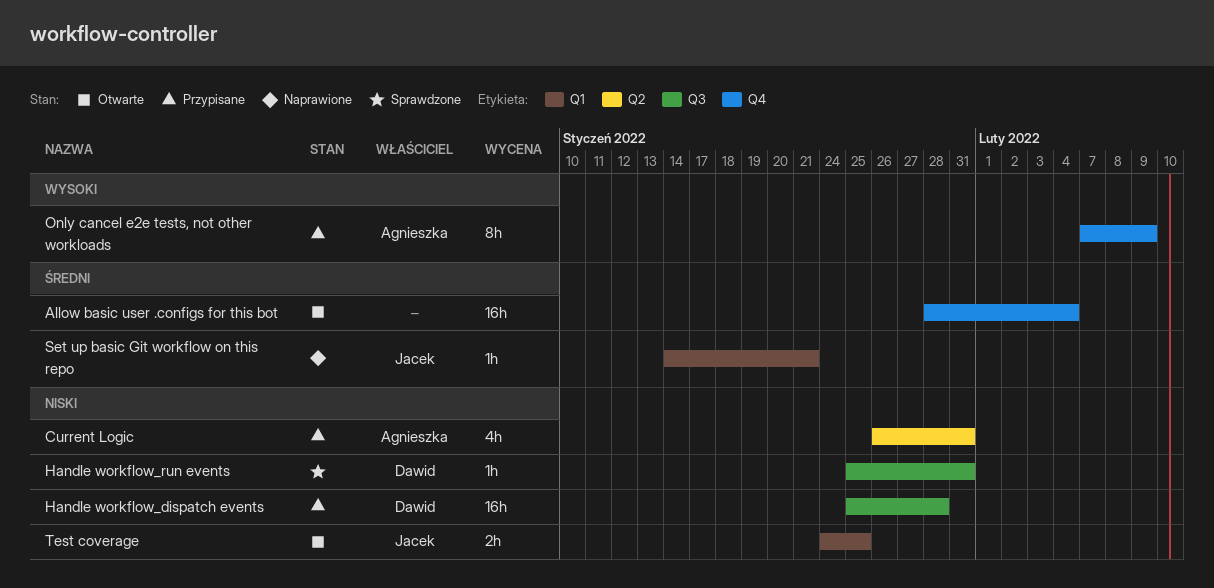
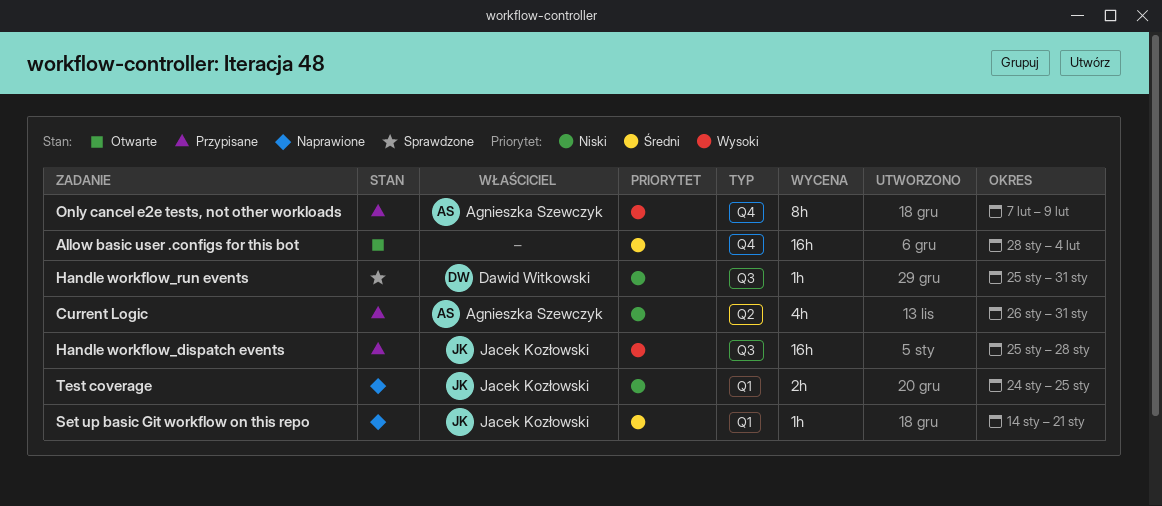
Handle workflow_dispatch events, owner: Dawid Witkowski -> Jacek Kozłowski
Handle workflow_dispatch events, priority: Niski -> Wysoki
Test coverage, status: Otwarte -> Naprawione

